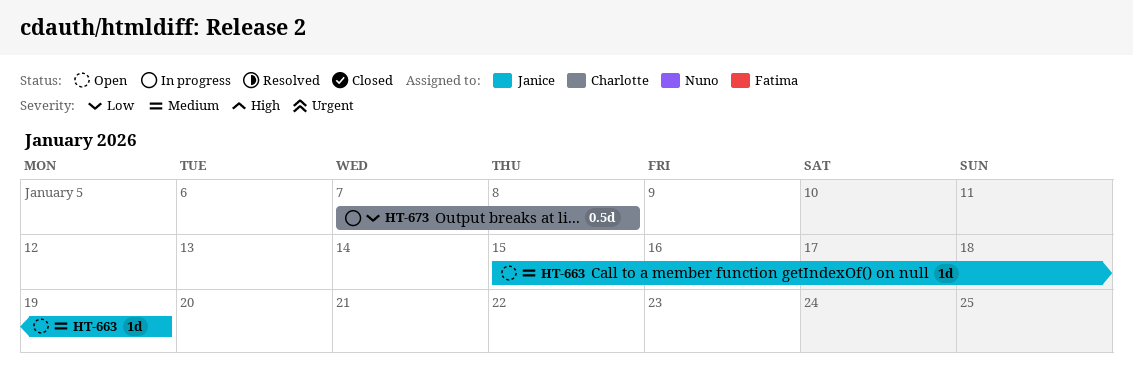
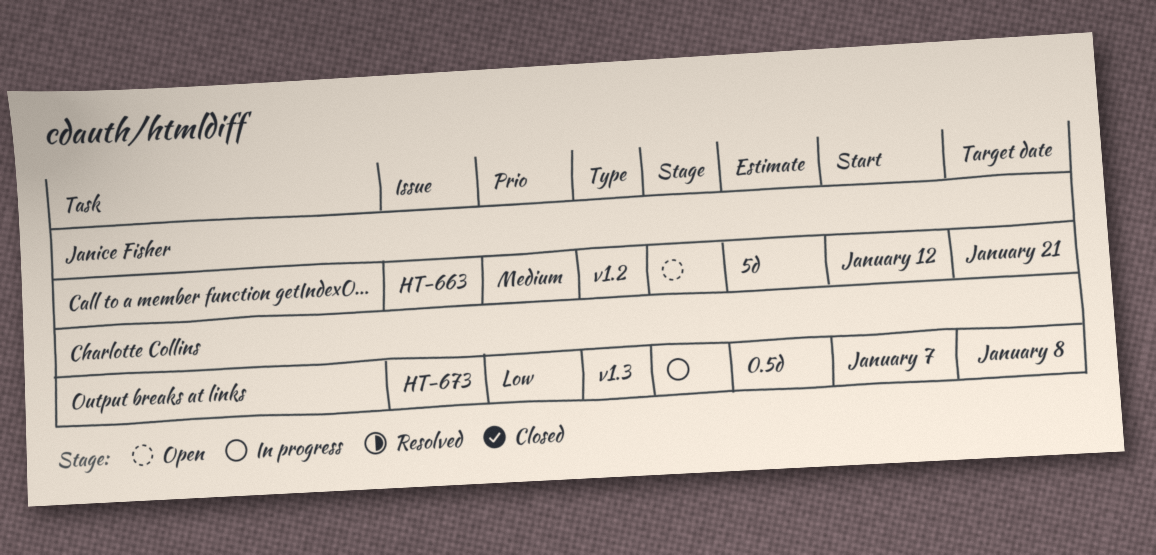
HT-663, estimate: 1d -> 5d
HT-663, start: Jan 15 -> Jan 12
HT-663, due: Jan 19 -> Jan 21

